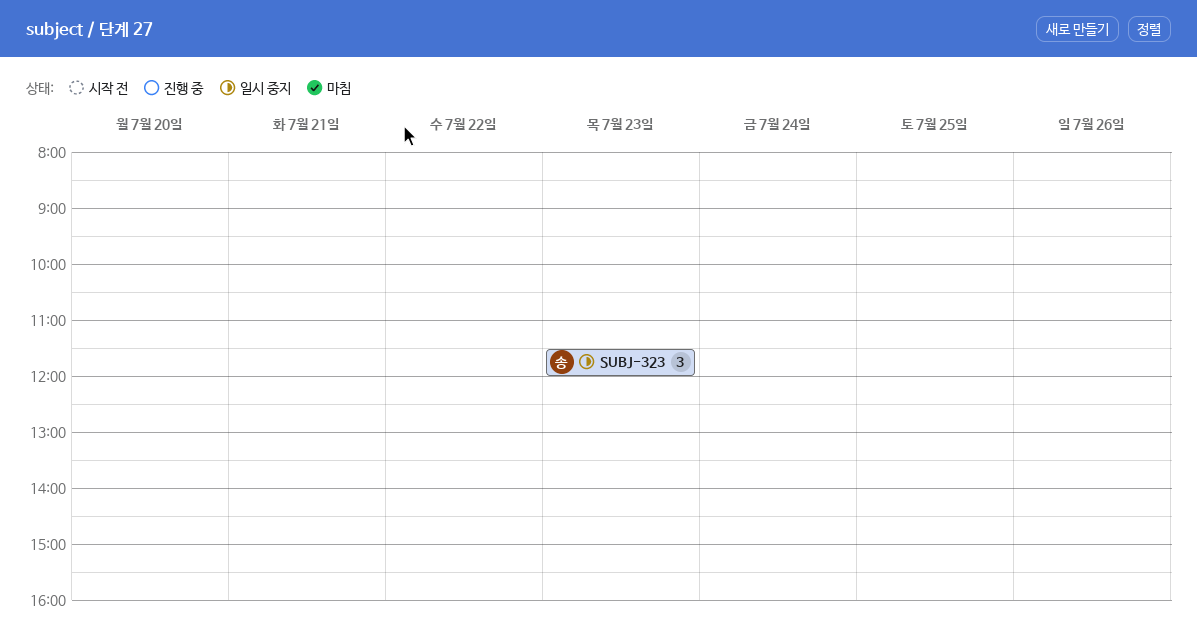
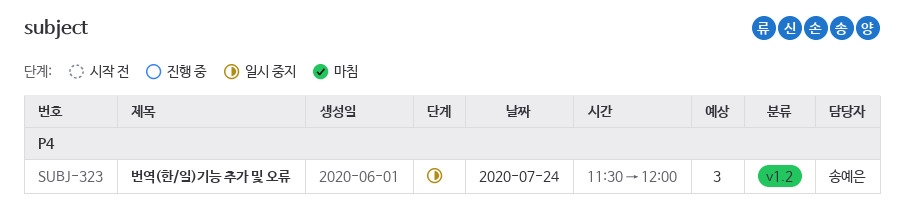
SUBJ-323, day: Jul 23 -> Jul 24

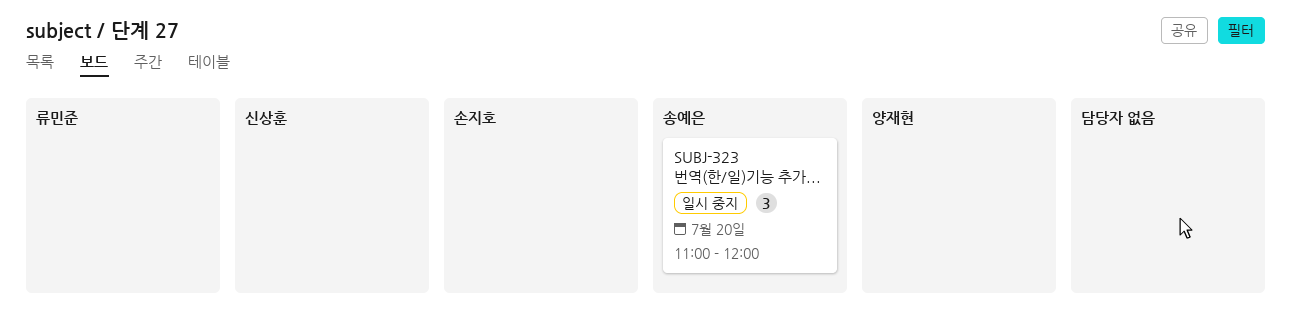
SUBJ-323, day: Jul 24 -> Jul 20
SUBJ-323, begins: 11:30 -> 11:00

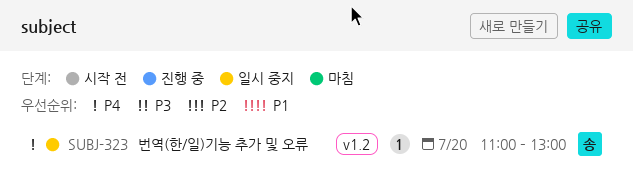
SUBJ-323, estimate: 3 -> 1
SUBJ-323, ends: 12:00 -> 13:00

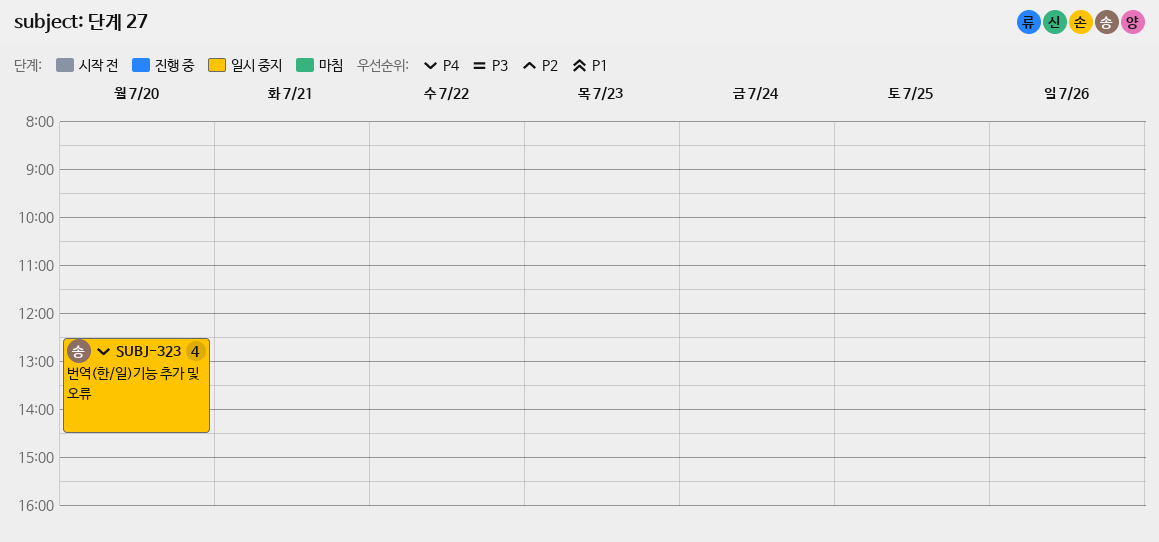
SUBJ-323, estimate: 1 -> 4
SUBJ-323, begins: 11:00 -> 12:30
SUBJ-323, ends: 13:00 -> 14:30

